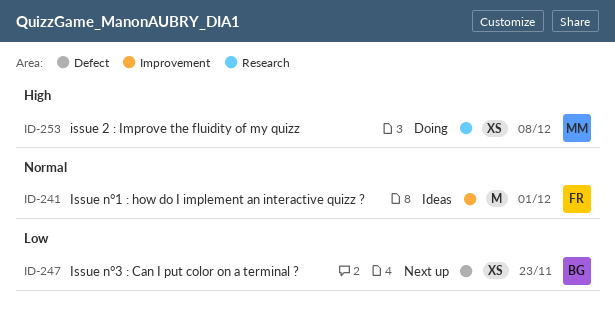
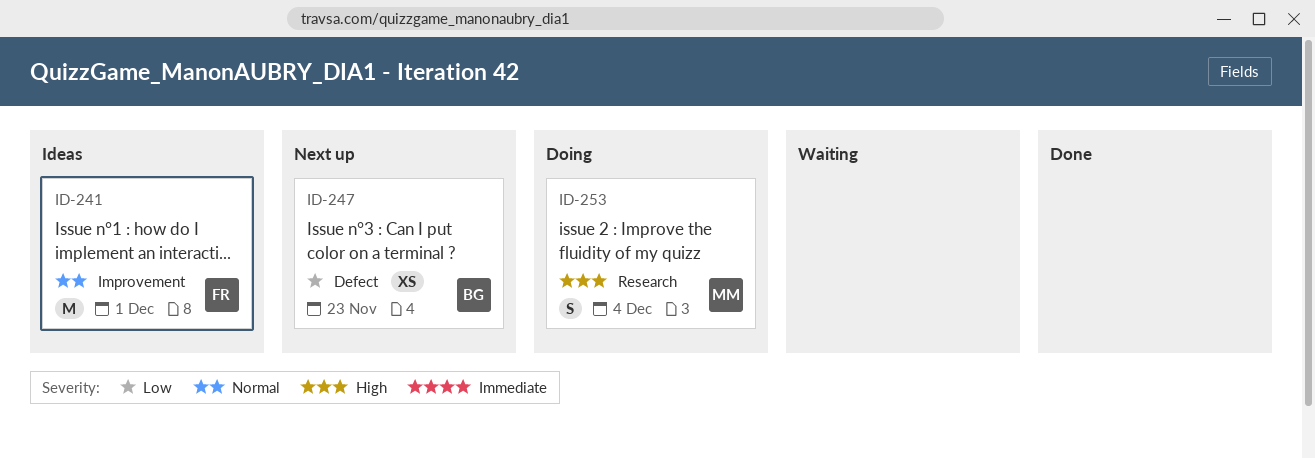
ID-253, estimate: XS -> S
ID-253, due: Dec 8 -> Dec 4

